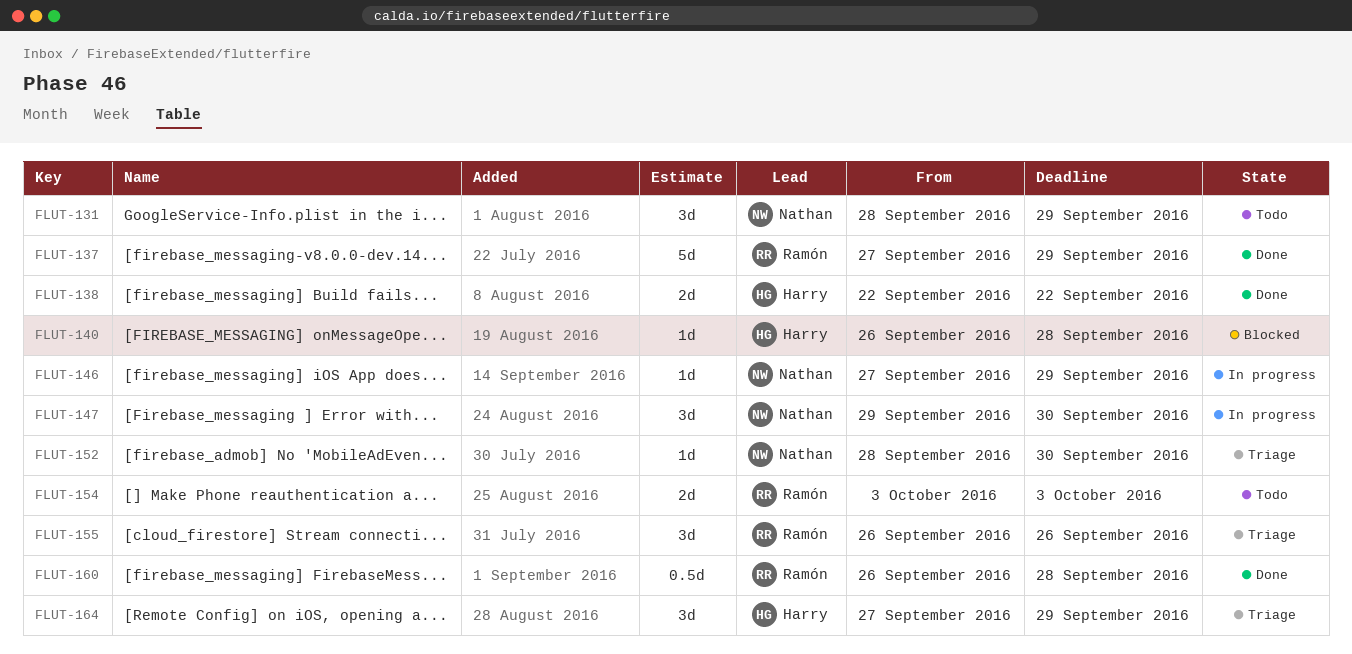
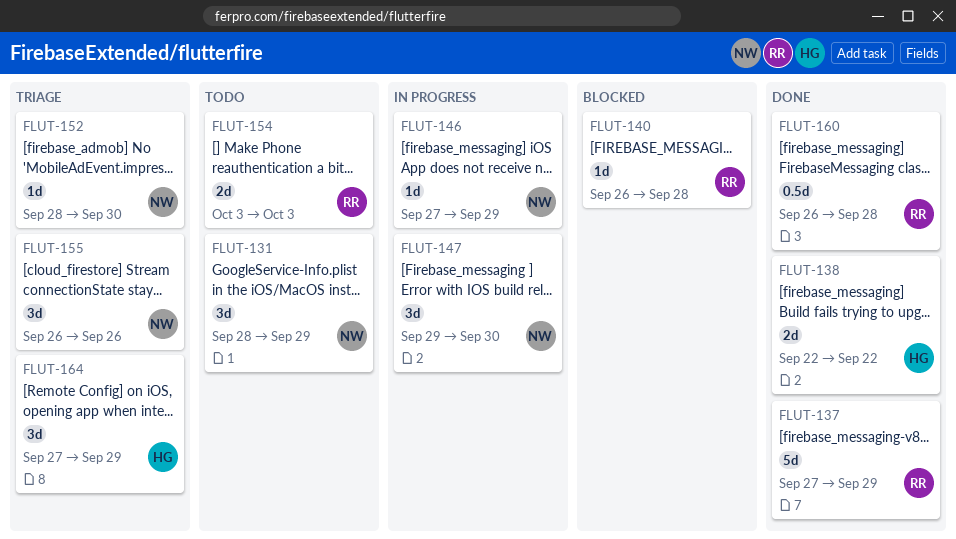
FLUT-140, owner: Harry -> Ramón
FLUT-155, owner: Ramón -> Nathan

